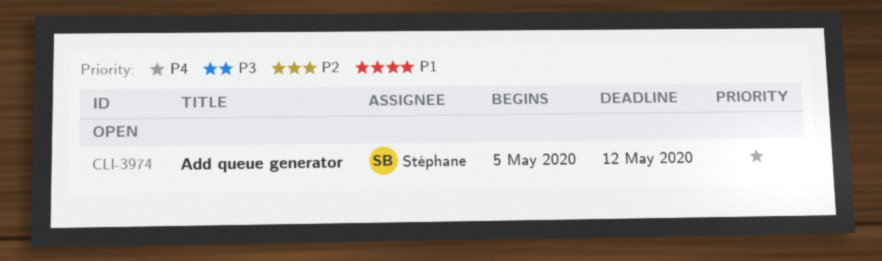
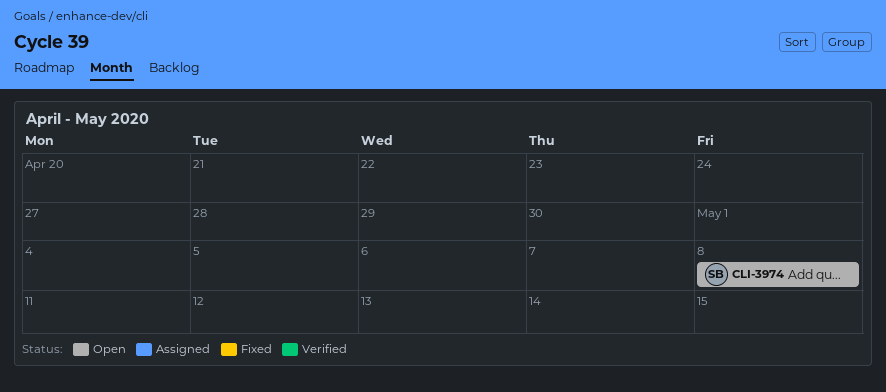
CLI-3974, start: May 5 -> May 8
CLI-3974, due: May 12 -> May 8

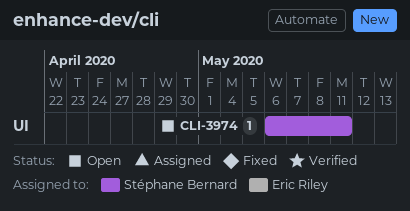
CLI-3974, start: May 8 -> May 6
CLI-3974, due: May 8 -> May 11

